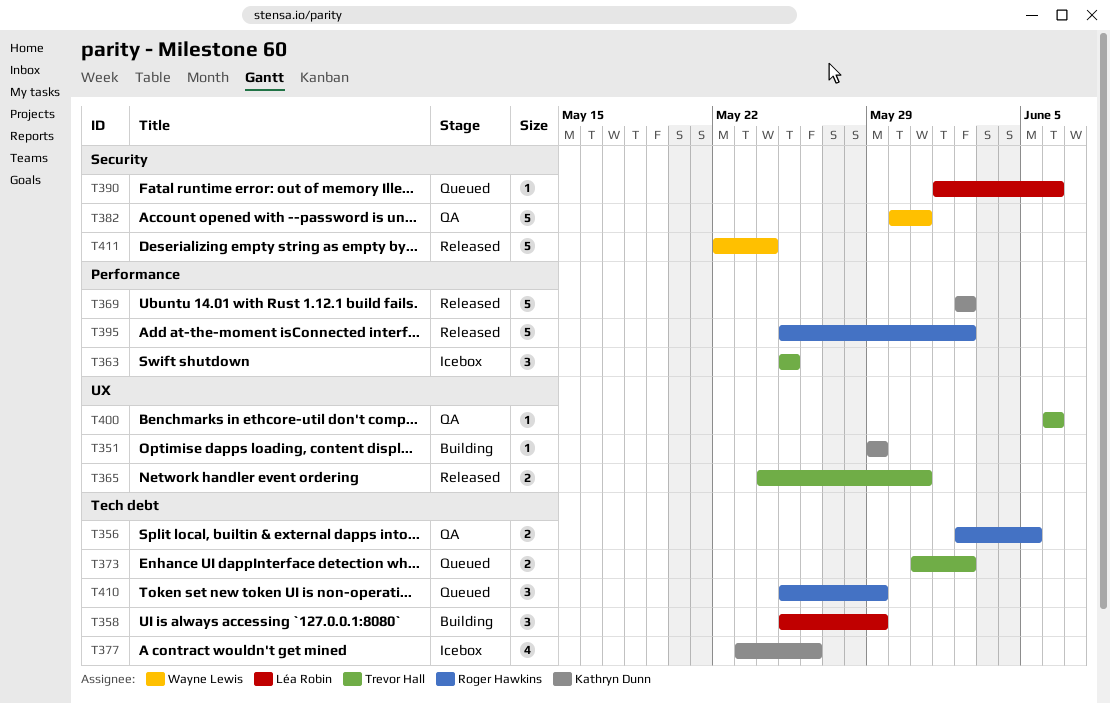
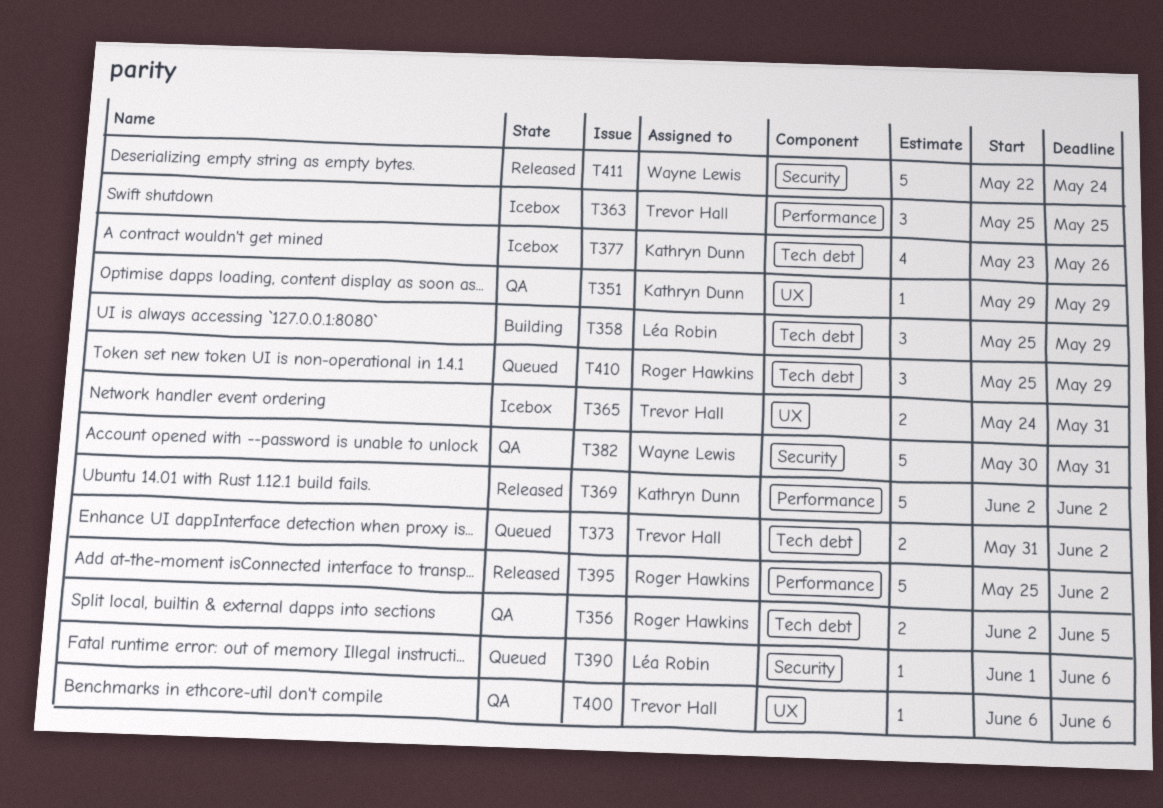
T351, status: Building -> QA
T365, status: Released -> Icebox

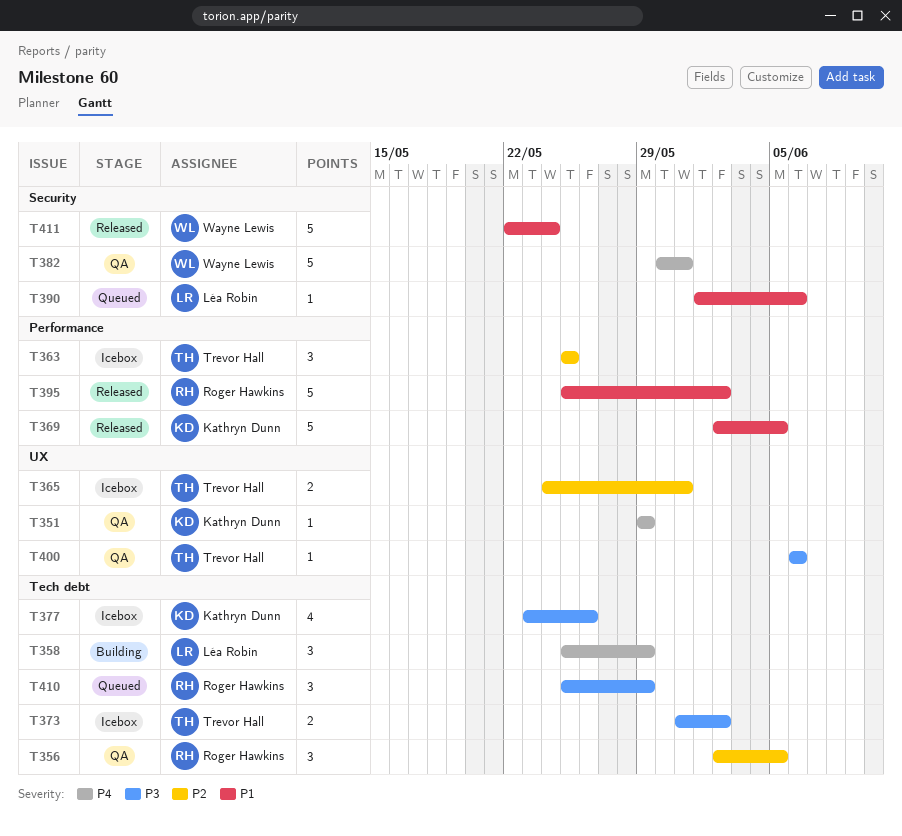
T356, estimate: 2 -> 3
T369, due: Jun 2 -> Jun 5
T373, status: Queued -> Icebox

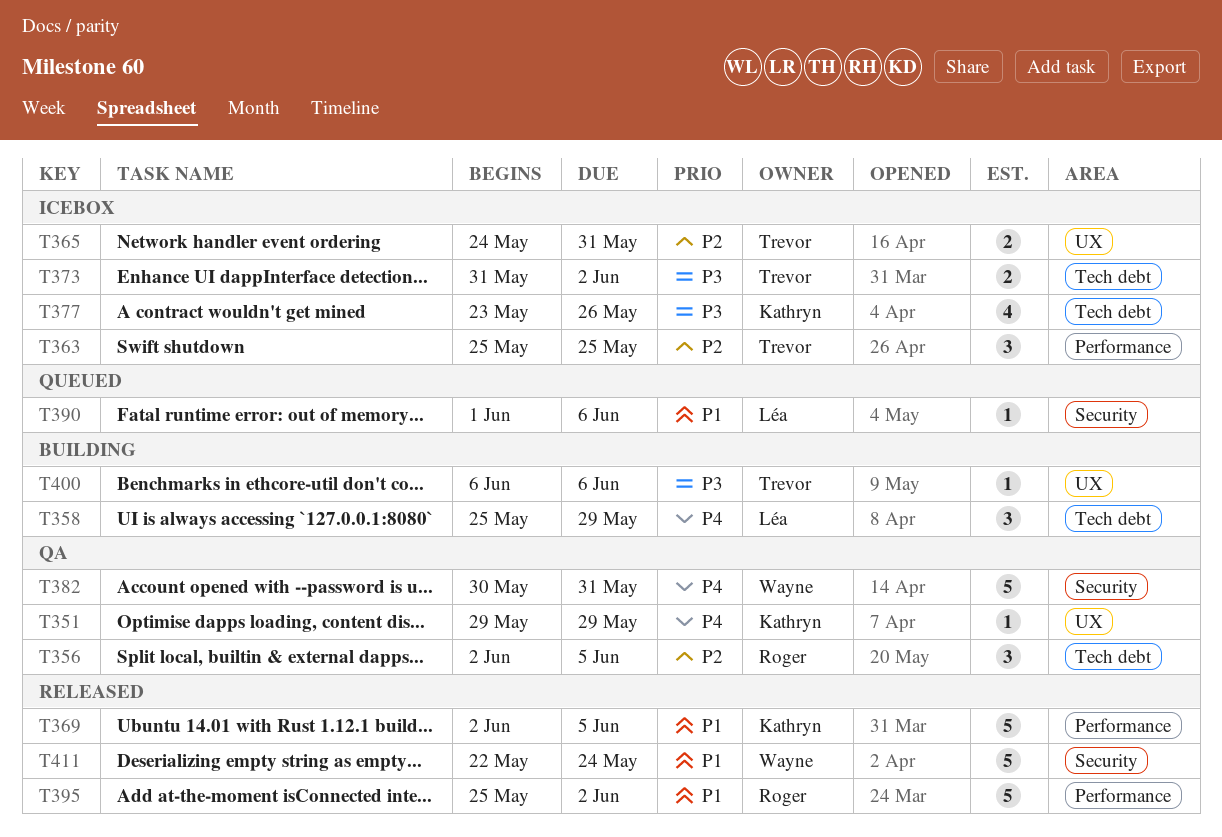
T400, status: QA -> Building
T410: present -> none

